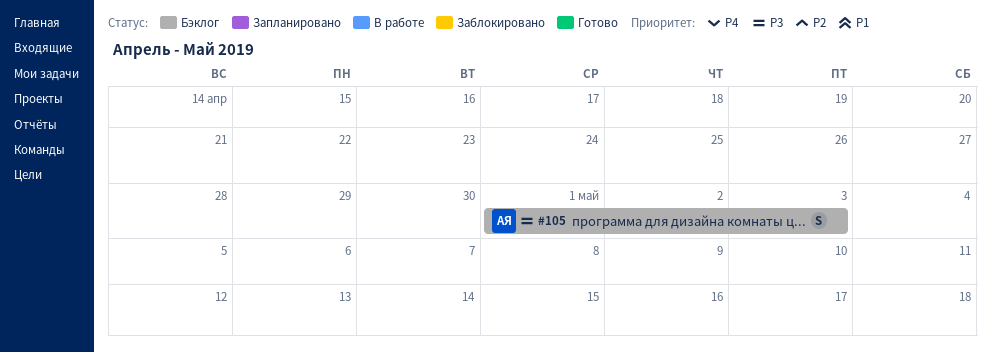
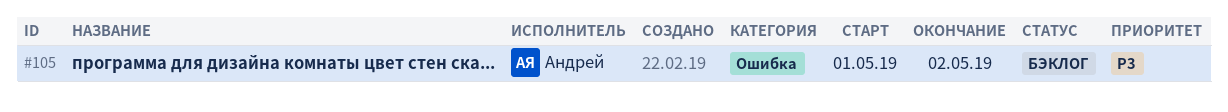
#105, due: May 3 -> May 2

